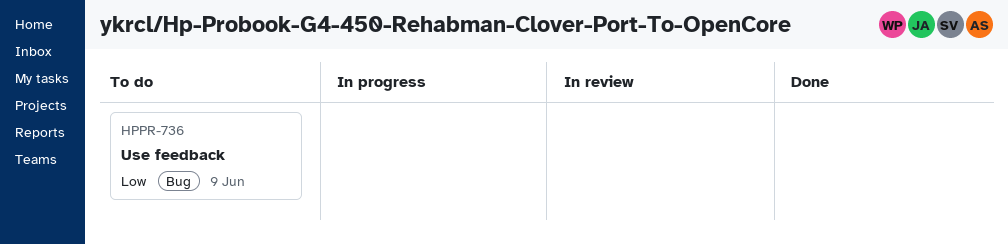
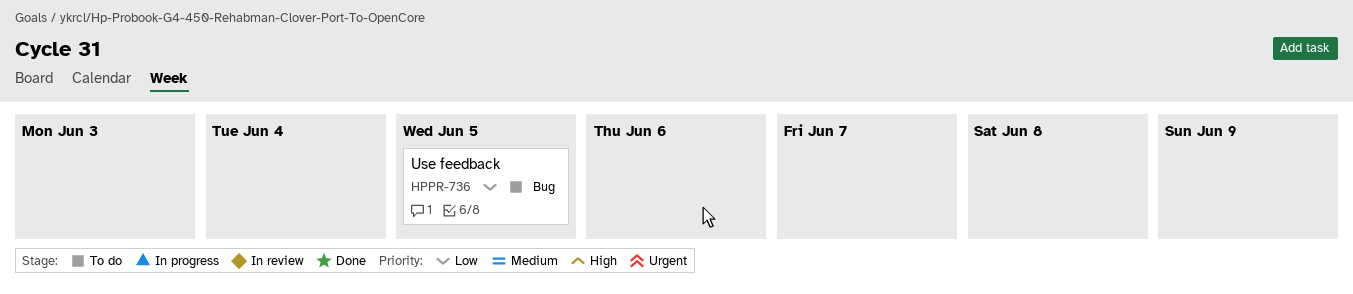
HPPR-736, due: Jun 9 -> Jun 5

